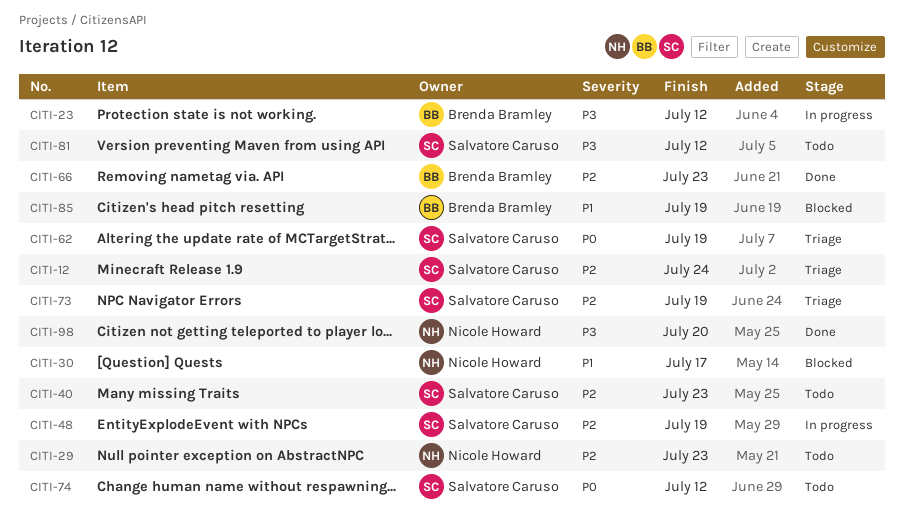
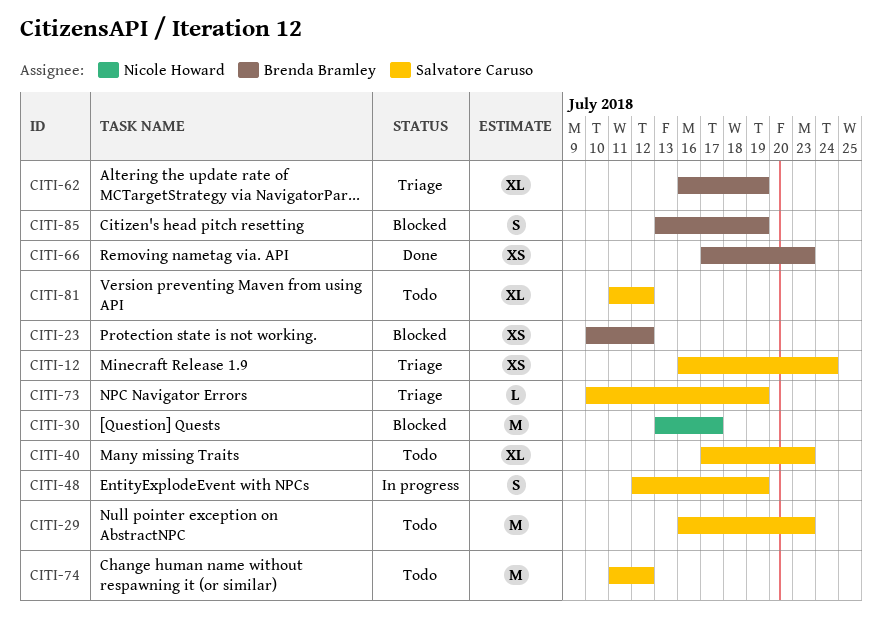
CITI-23, status: In progress -> Blocked
CITI-29, owner: Nicole Howard -> Salvatore Caruso
CITI-62, owner: Salvatore Caruso -> Brenda Bramley
CITI-98: present -> none

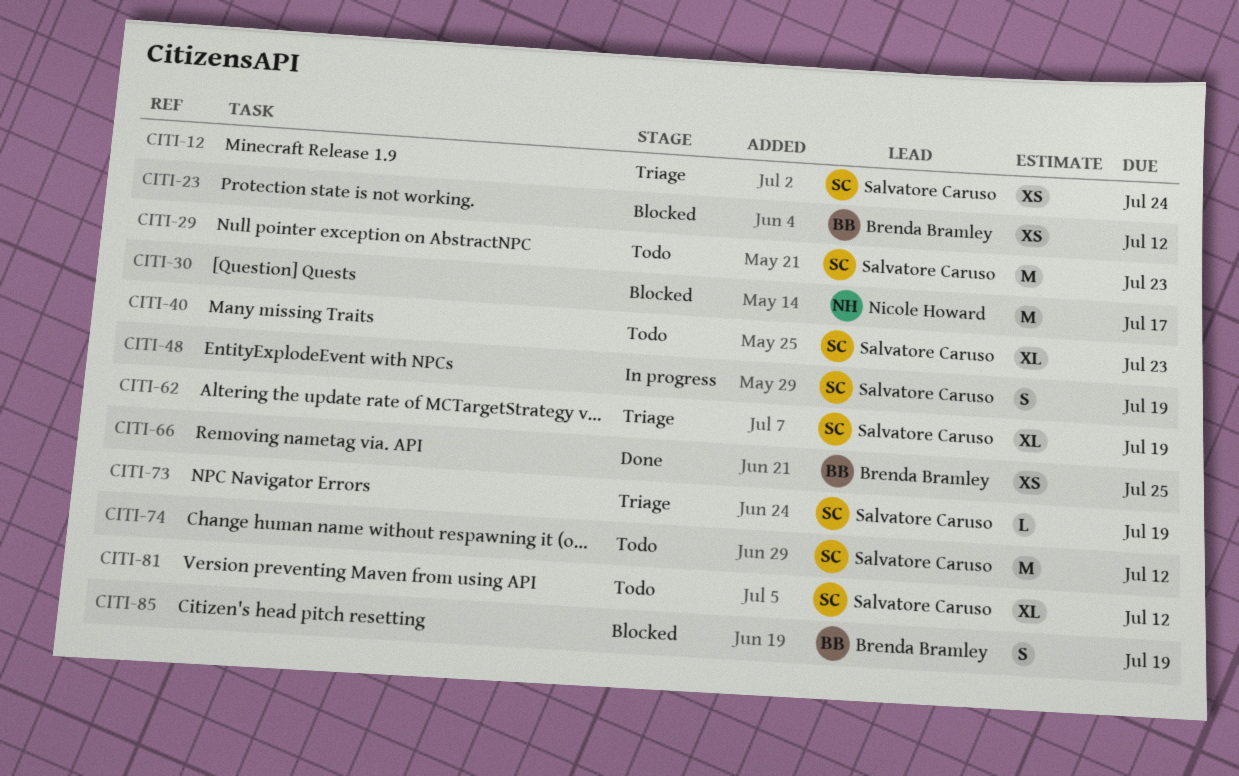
CITI-62, owner: Brenda Bramley -> Salvatore Caruso
CITI-66, due: Jul 23 -> Jul 25

